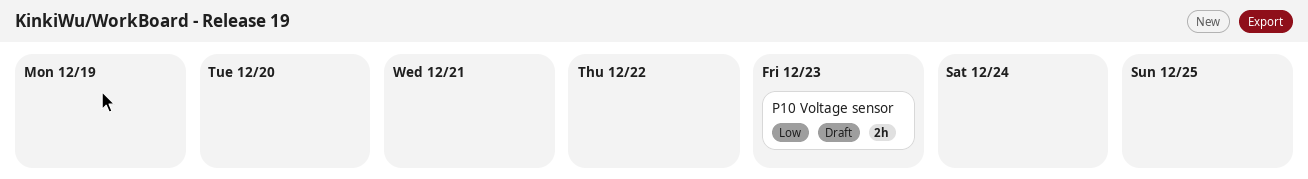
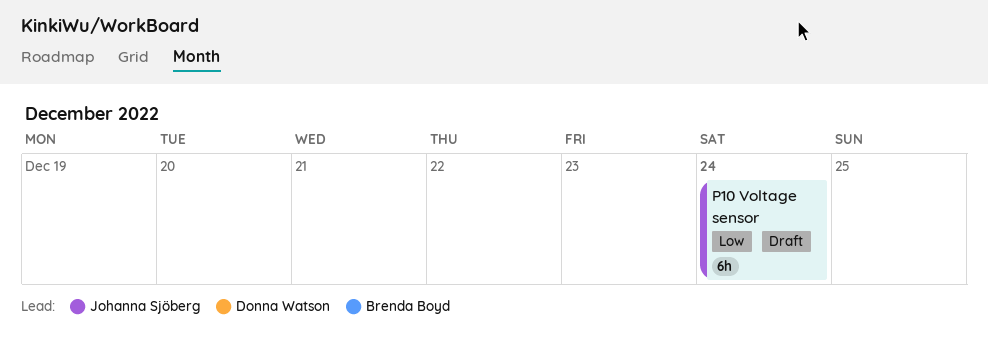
P10 Voltage sensor, estimate: 2h -> 6h
P10 Voltage sensor, due: Dec 23 -> Dec 24

